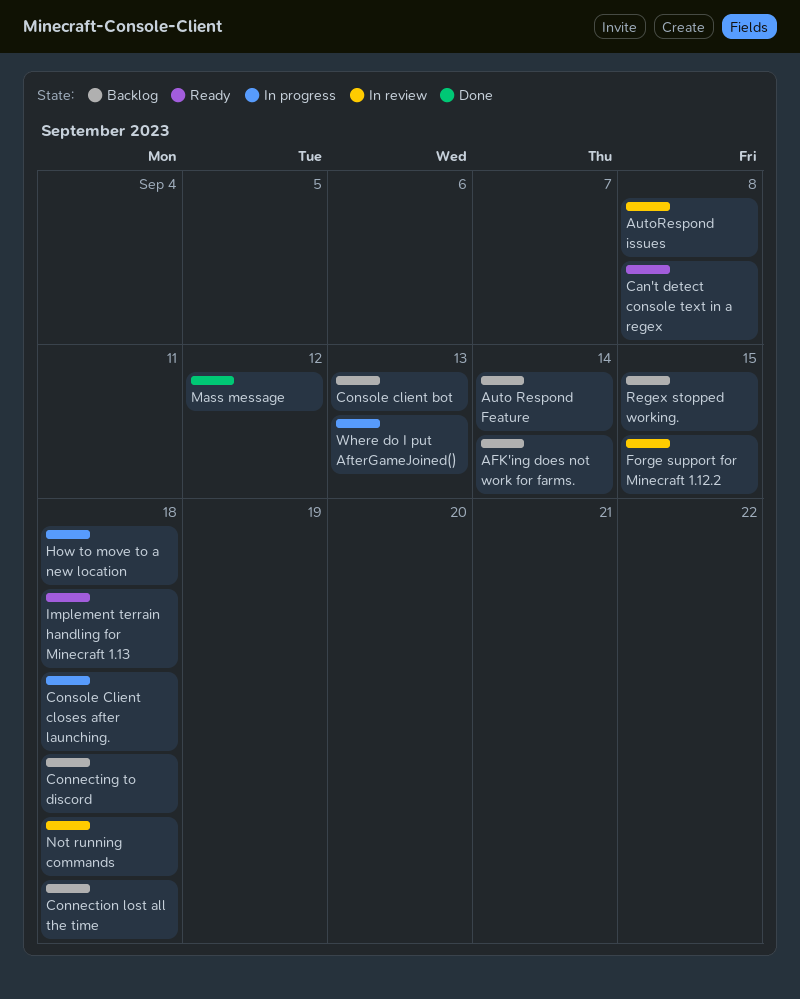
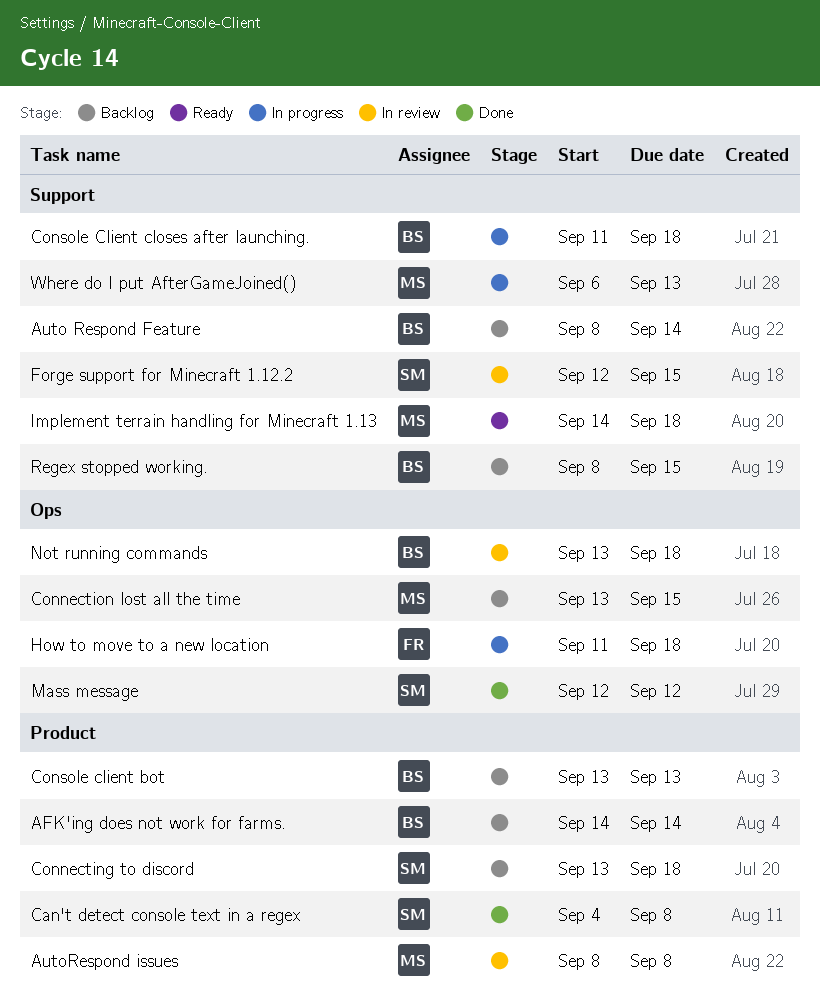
Can't detect console text in a regex, status: Ready -> Done
Connection lost all the time, due: Sep 18 -> Sep 15

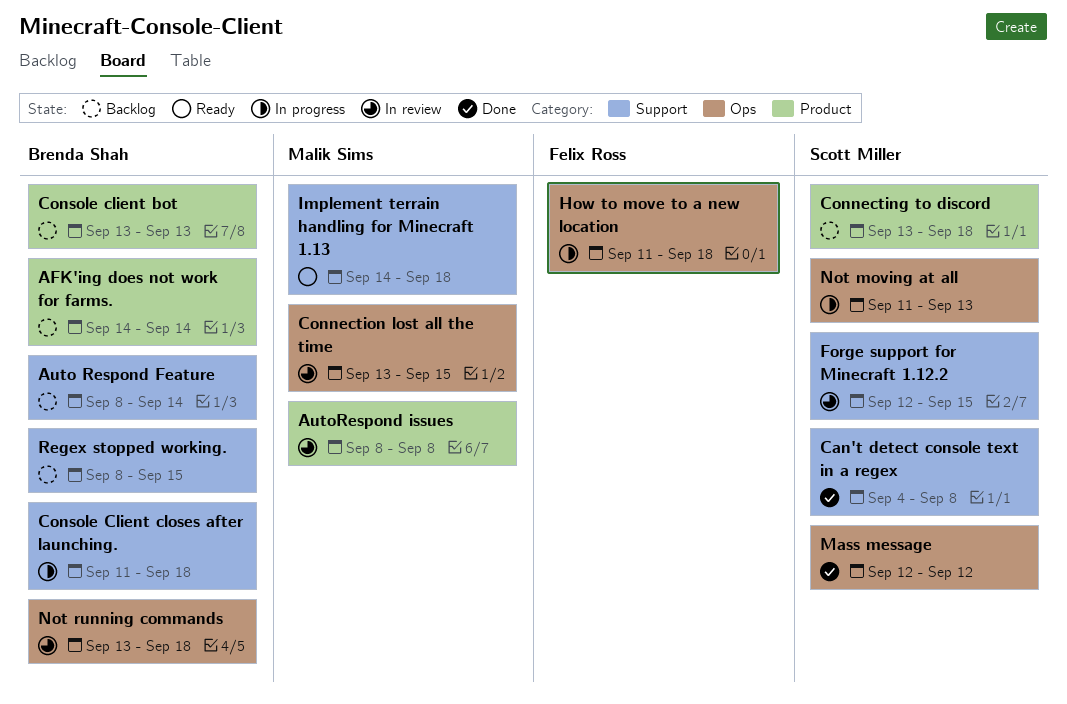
Can't detect console text in a regex, label: Product -> Support
Connection lost all the time, status: Backlog -> In review
Not moving at all: none -> present
Where do I put AfterGameJoined(): present -> none

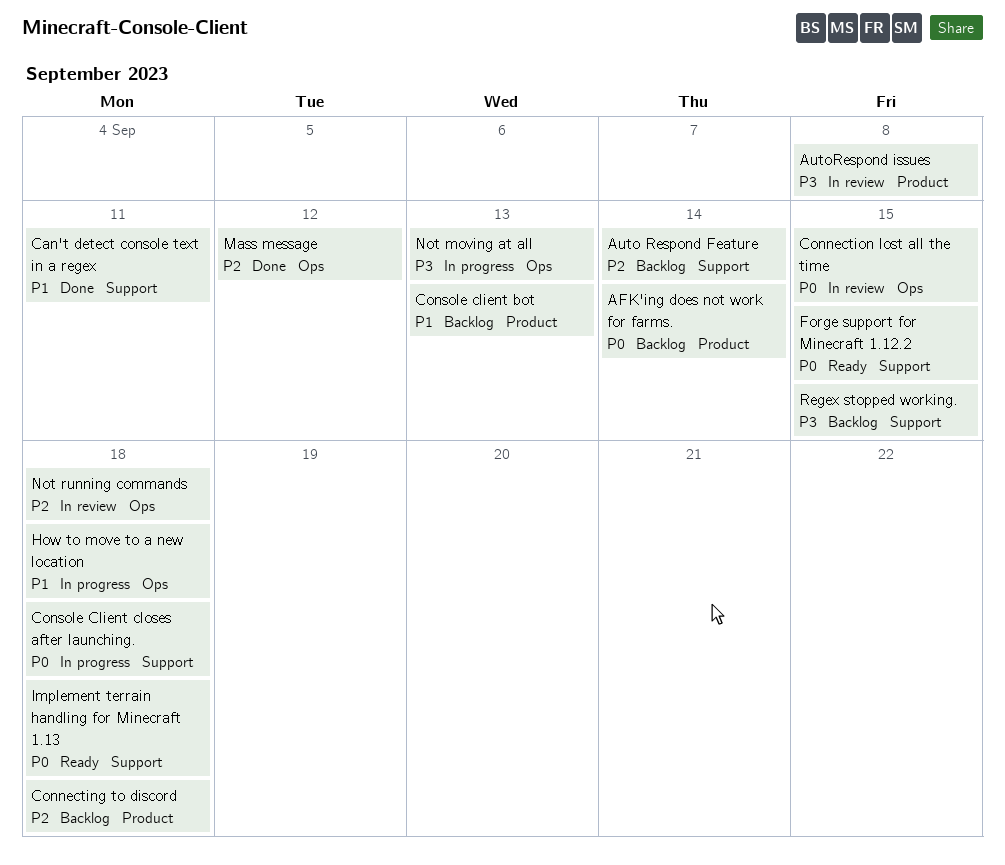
Can't detect console text in a regex, due: Sep 8 -> Sep 11
Forge support for Minecraft 1.12.2, status: In review -> Ready

